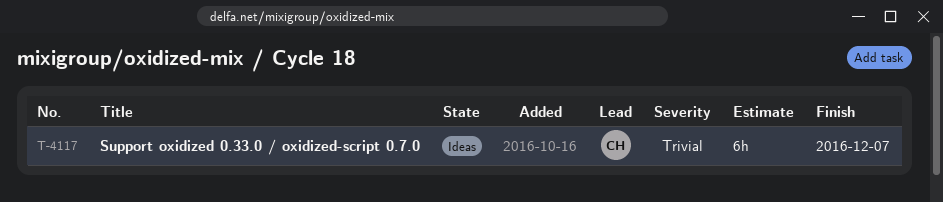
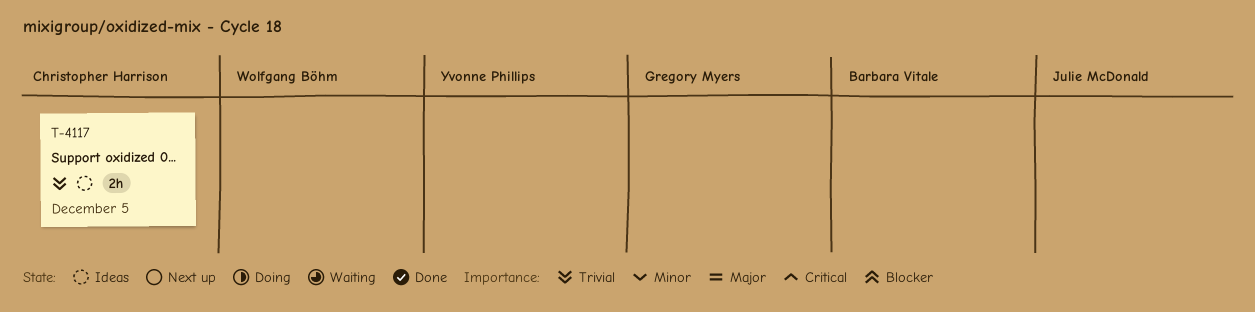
T-4117, estimate: 6h -> 2h
T-4117, due: Dec 7 -> Dec 5

